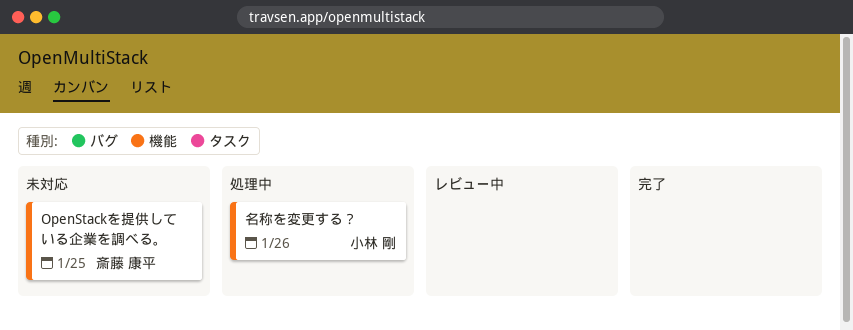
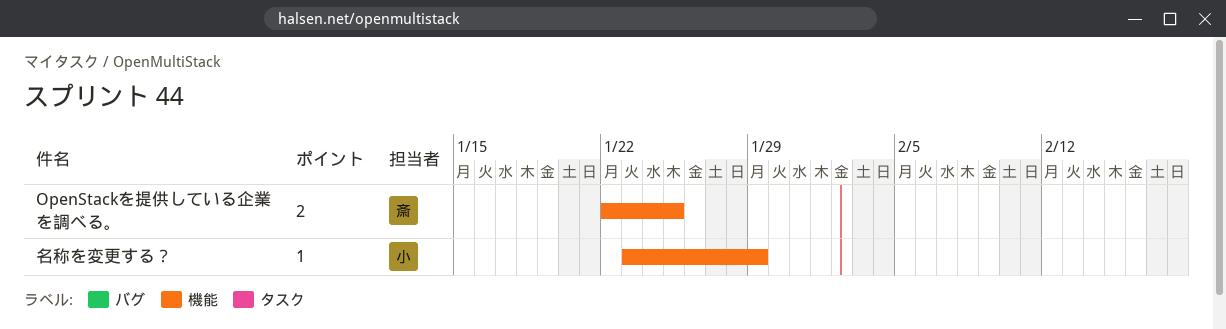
名称を変更する？, due: Jan 26 -> Jan 29

